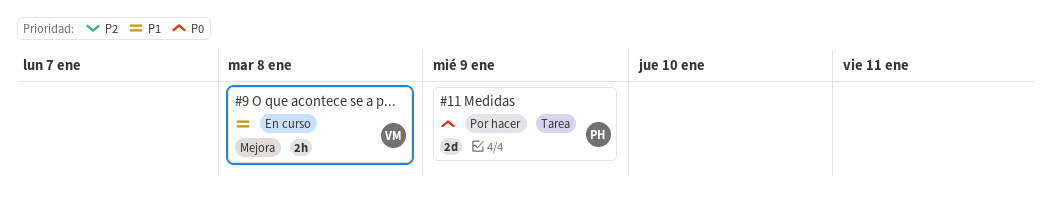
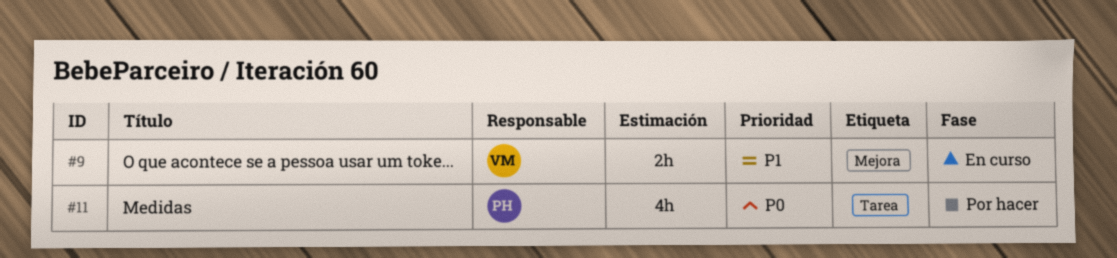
#11, estimate: 2d -> 4h

